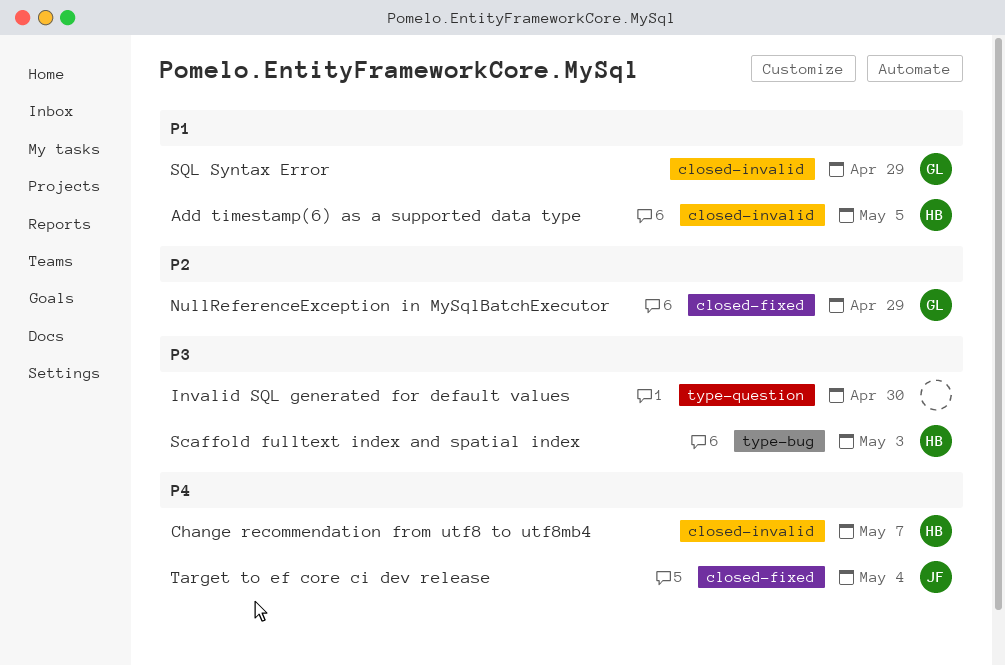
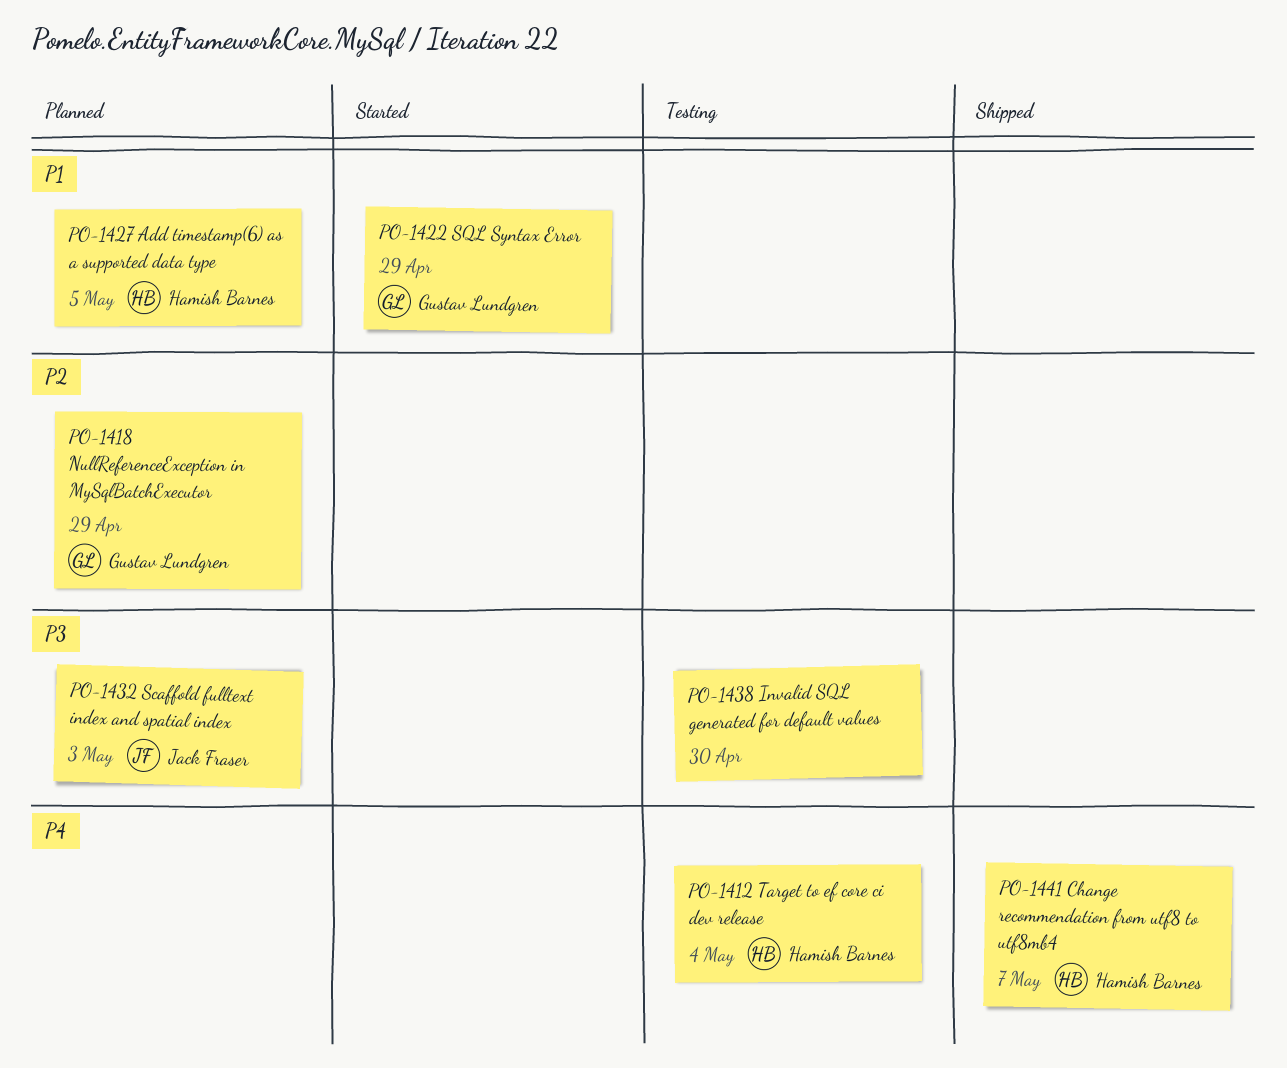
Scaffold fulltext index and spatial index, owner: Hamish Barnes -> Jack Fraser
Target to ef core ci dev release, owner: Jack Fraser -> Hamish Barnes

